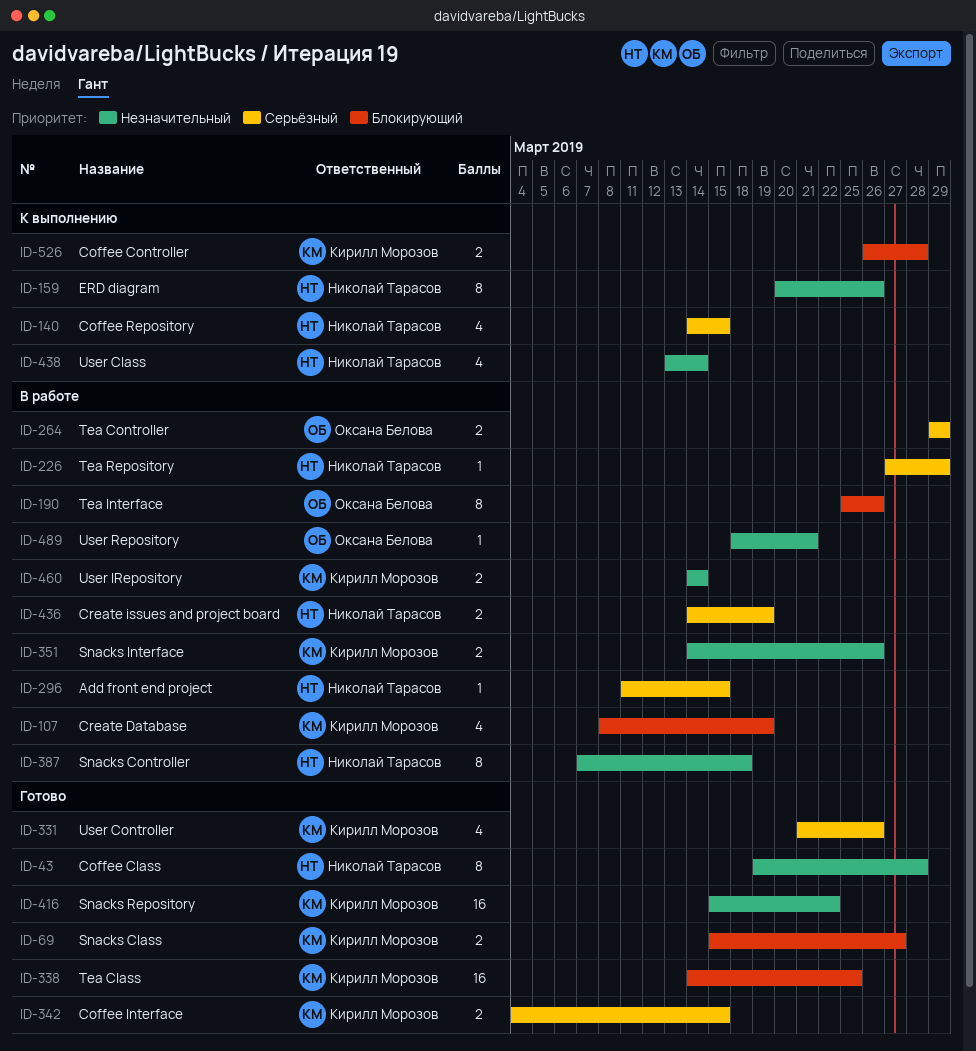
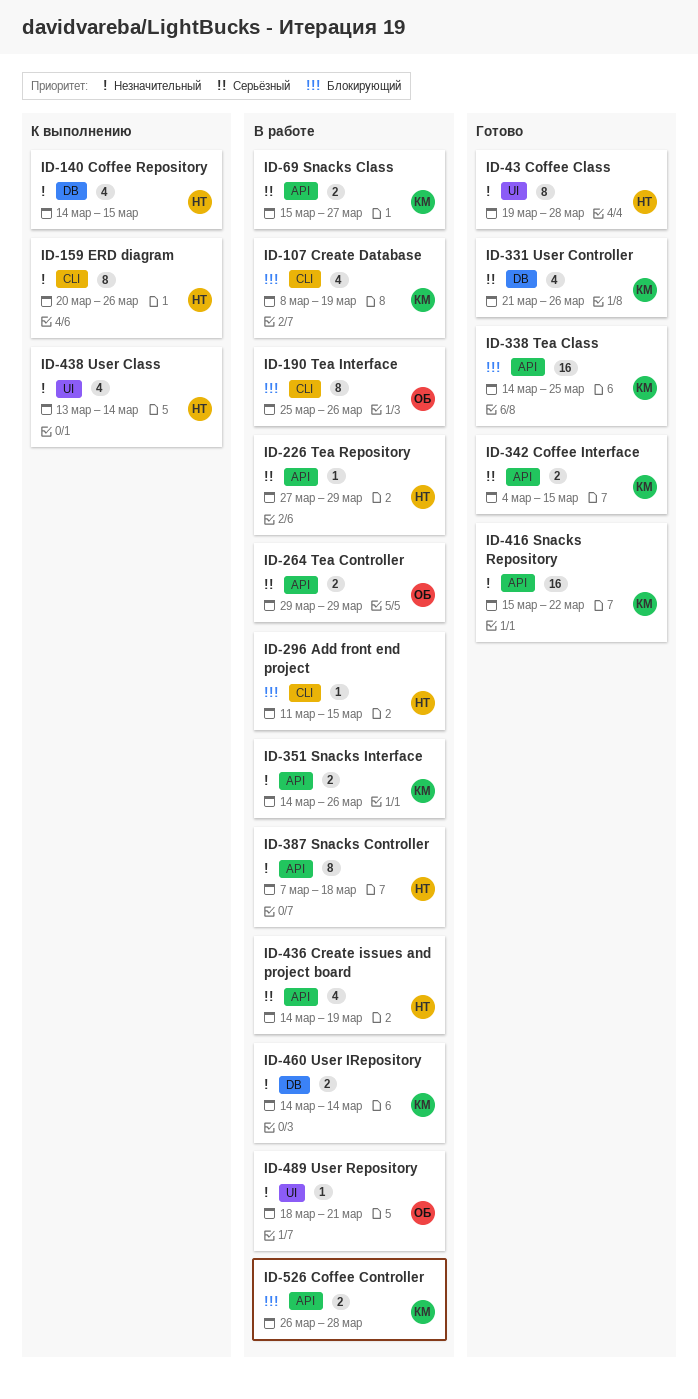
ID-69, status: Готово -> В работе
ID-69, priority: Блокирующий -> Серьёзный
ID-140, priority: Серьёзный -> Незначительный
ID-296, priority: Серьёзный -> Блокирующий
ID-436, estimate: 2 -> 4
ID-526, status: К выполнению -> В работе

